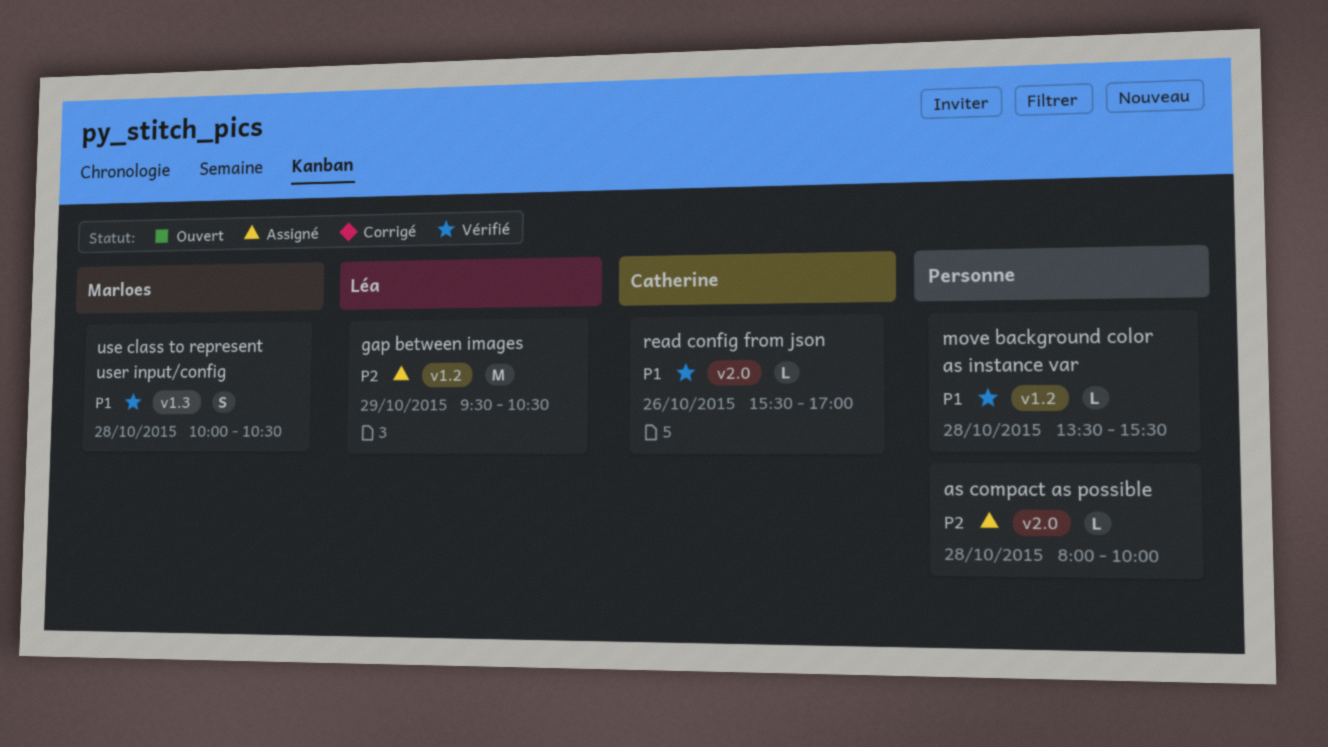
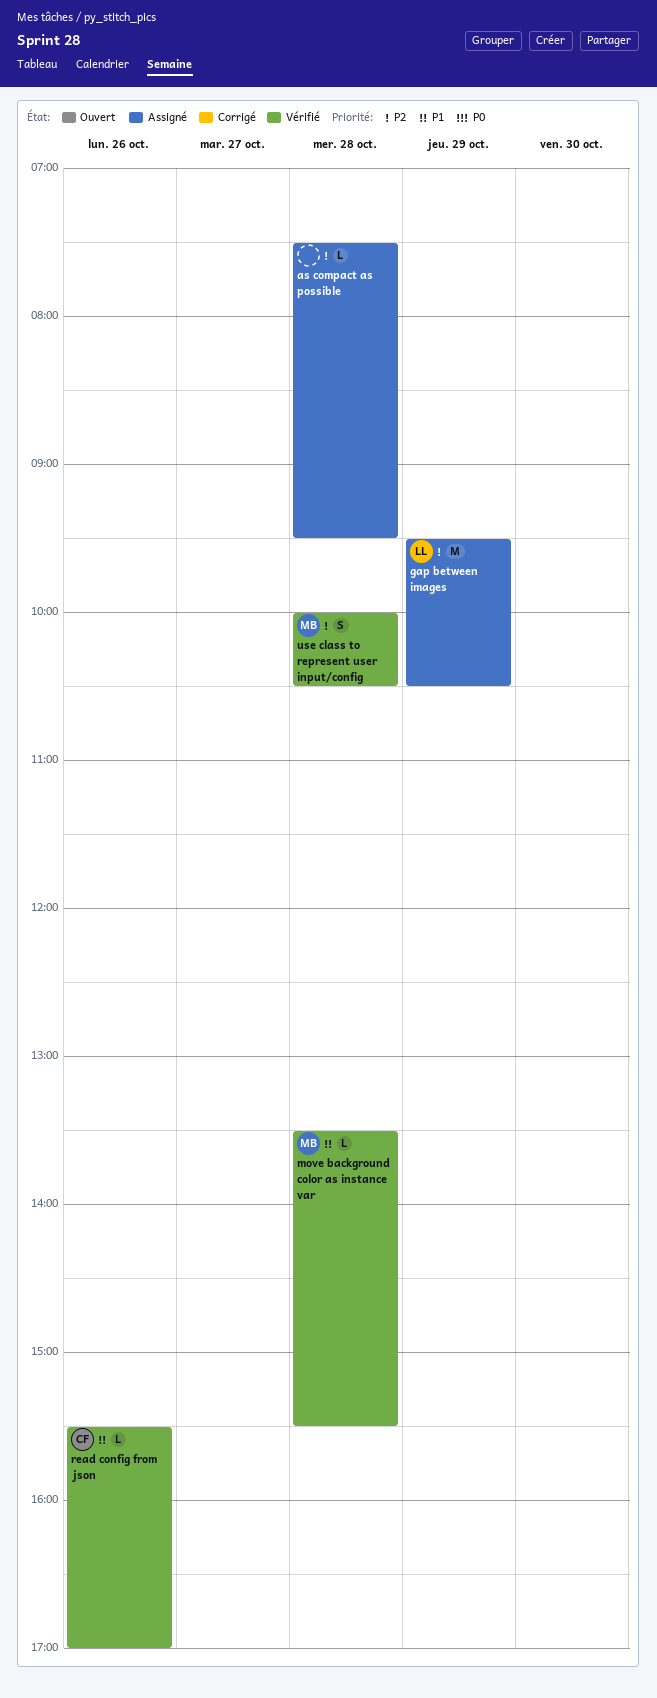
as compact as possible, begins: 08:00 -> 07:30
as compact as possible, ends: 10:00 -> 09:30
move background color as instance var, owner: none -> Marloes
use class to represent user input/config, priority: P1 -> P2

